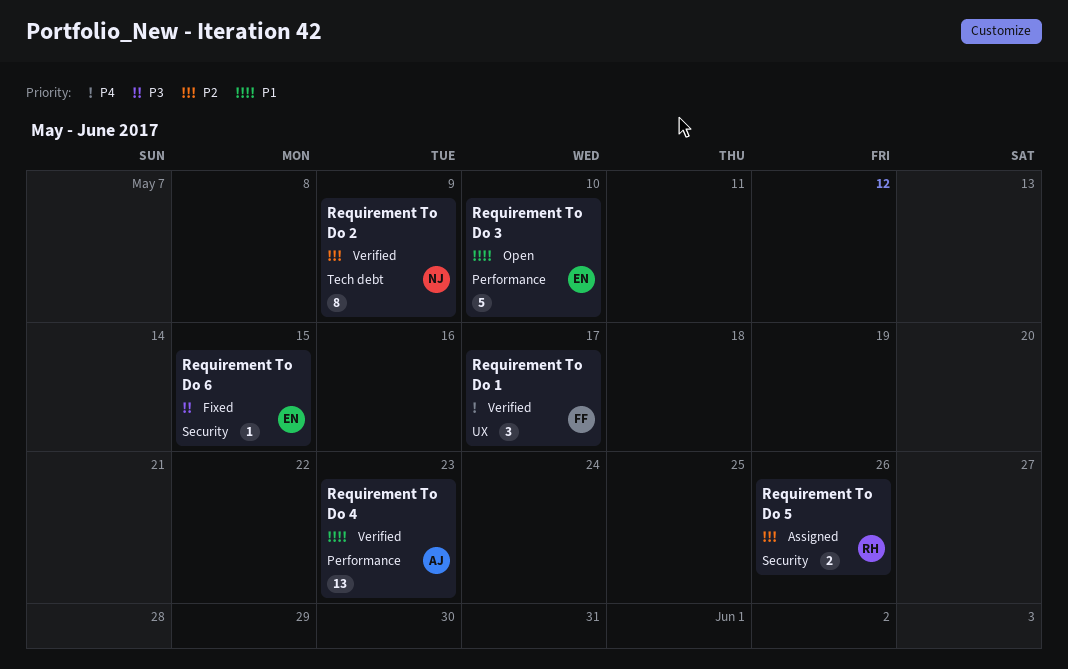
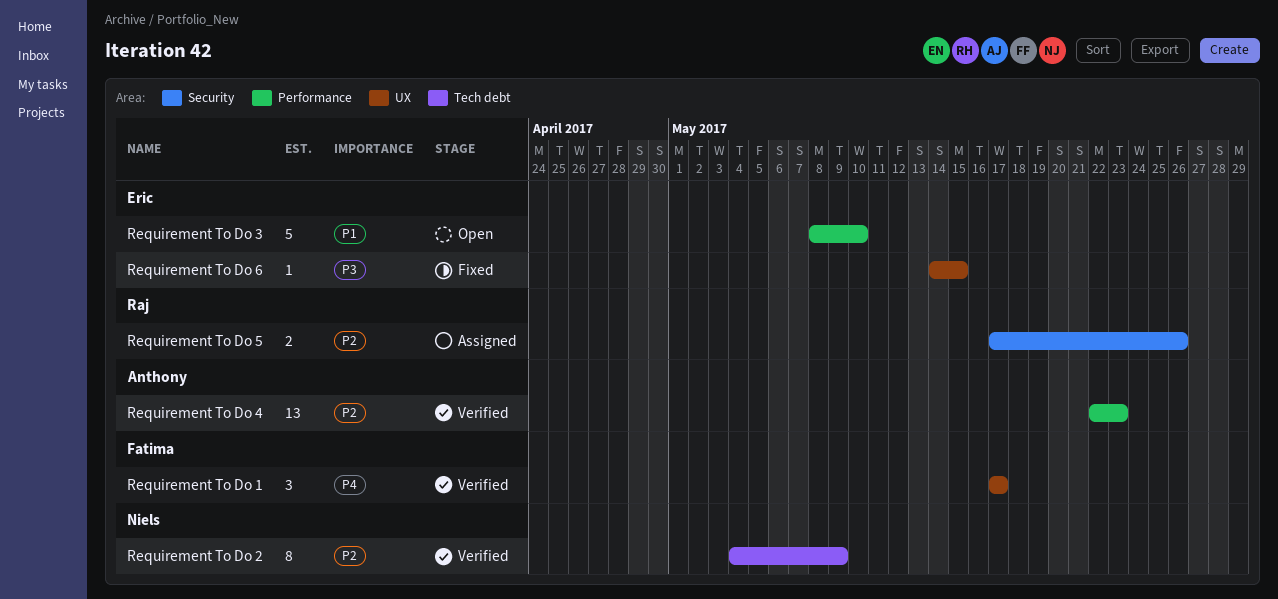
Requirement To Do 4, priority: P1 -> P2
Requirement To Do 6, label: Security -> UX

